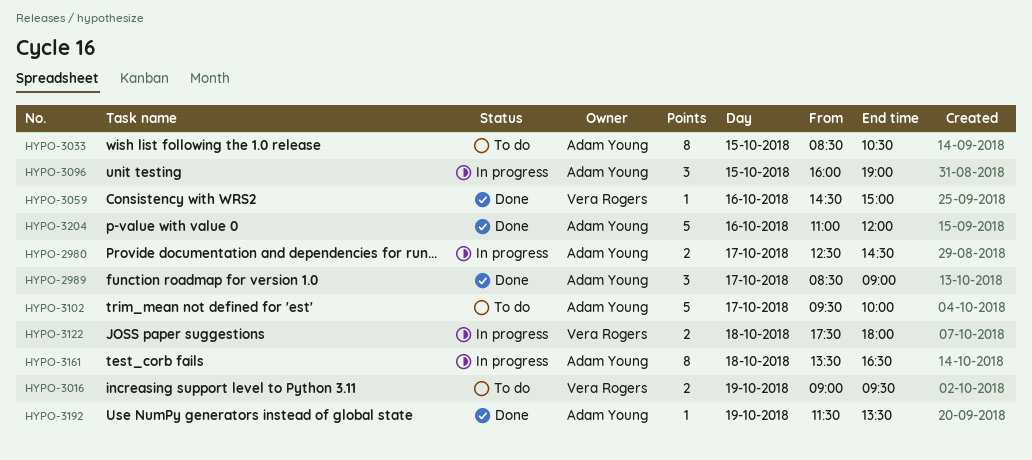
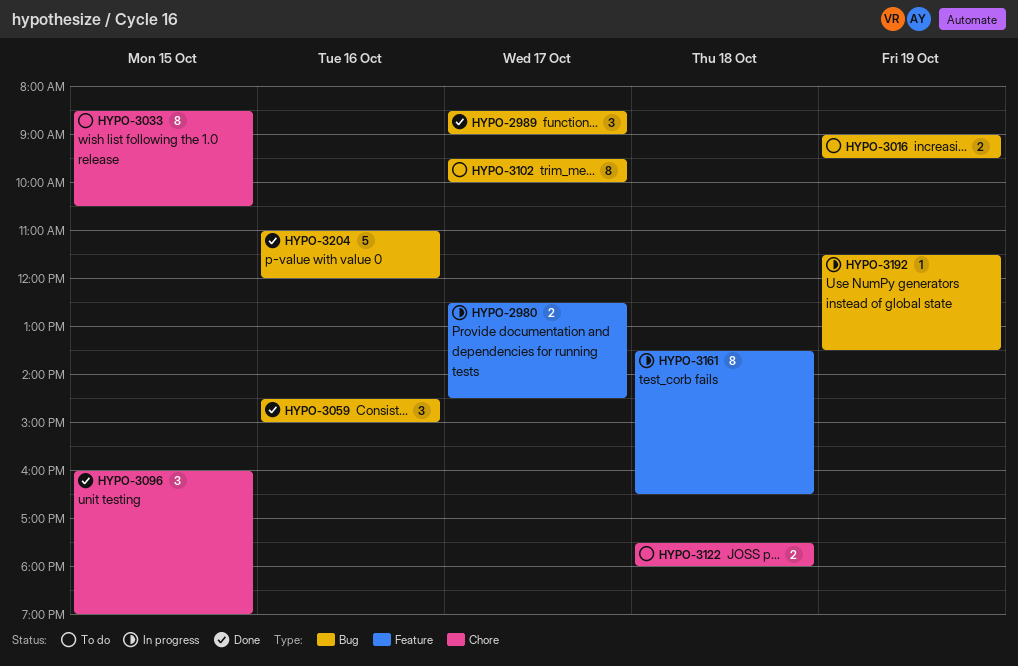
HYPO-3059, estimate: 1 -> 3
HYPO-3096, status: In progress -> Done
HYPO-3102, estimate: 5 -> 8
HYPO-3122, status: In progress -> To do
HYPO-3192, status: Done -> In progress

